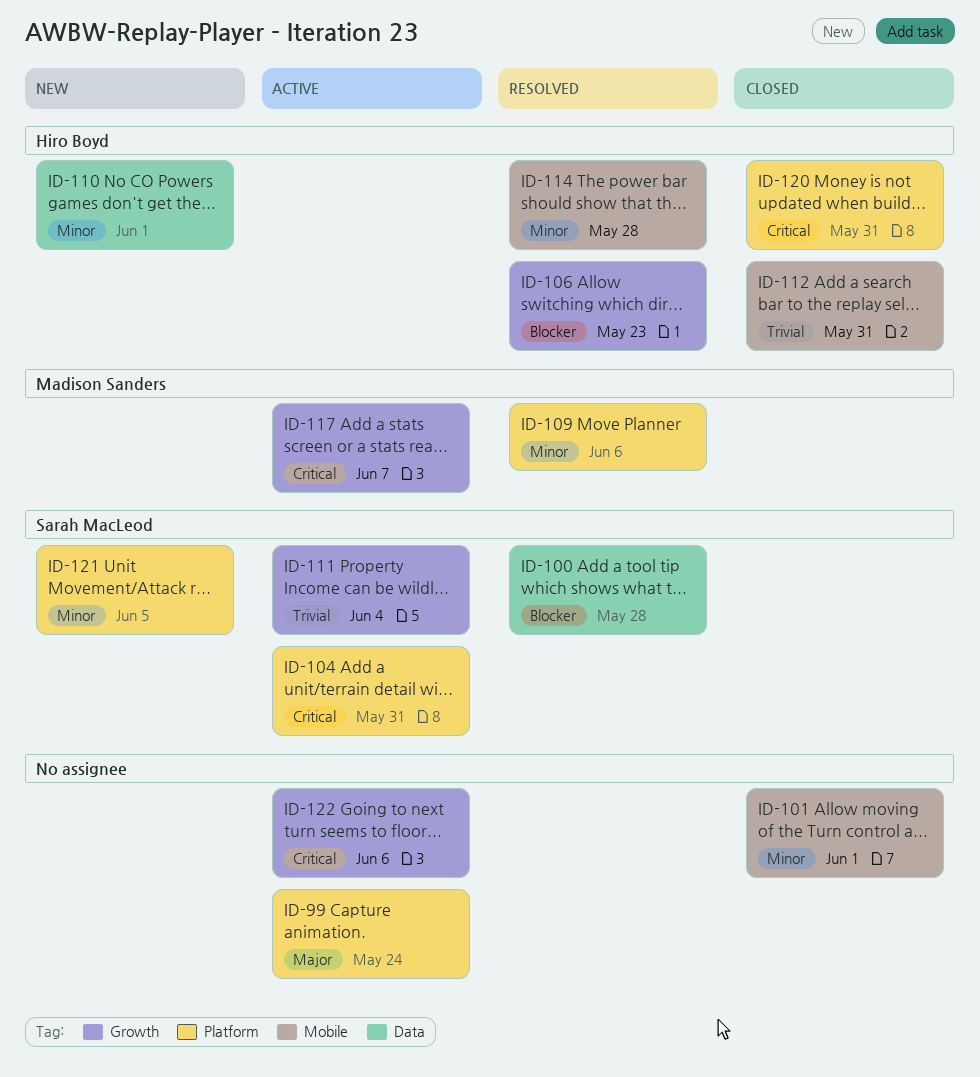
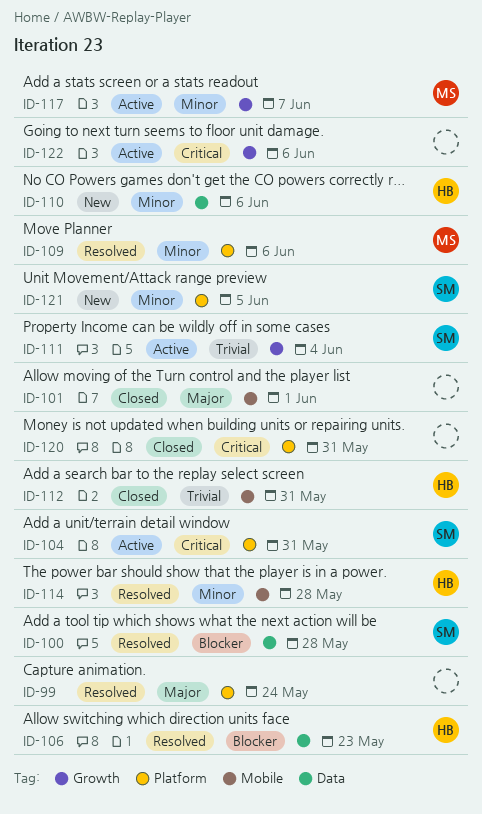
ID-99, status: Active -> Resolved
ID-101, priority: Minor -> Major
ID-106, label: Growth -> Data
ID-110, due: Jun 1 -> Jun 6
ID-117, priority: Critical -> Minor
ID-120, owner: Hiro Boyd -> none

